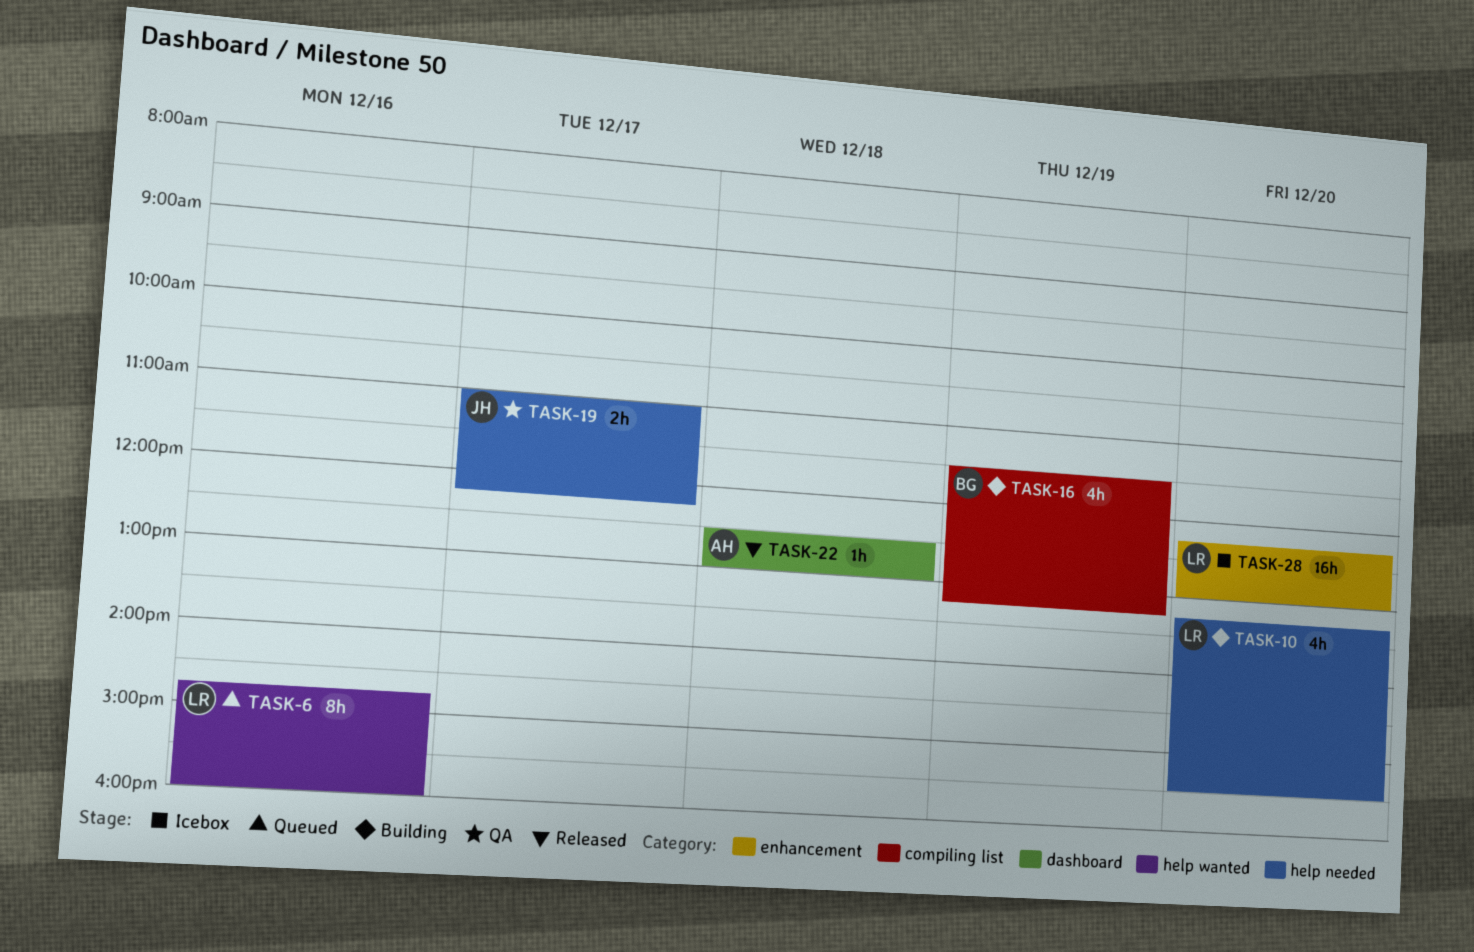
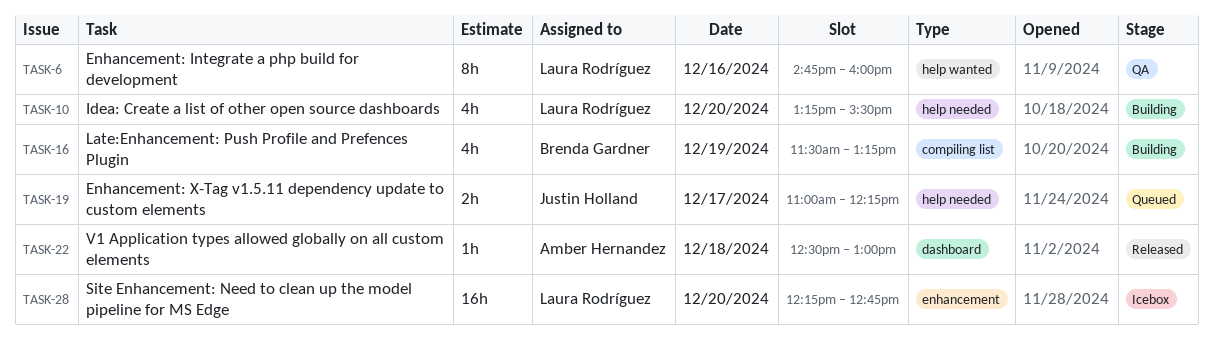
TASK-6, status: Queued -> QA
TASK-19, status: QA -> Queued
TASK-28, ends: 13:00 -> 12:45

